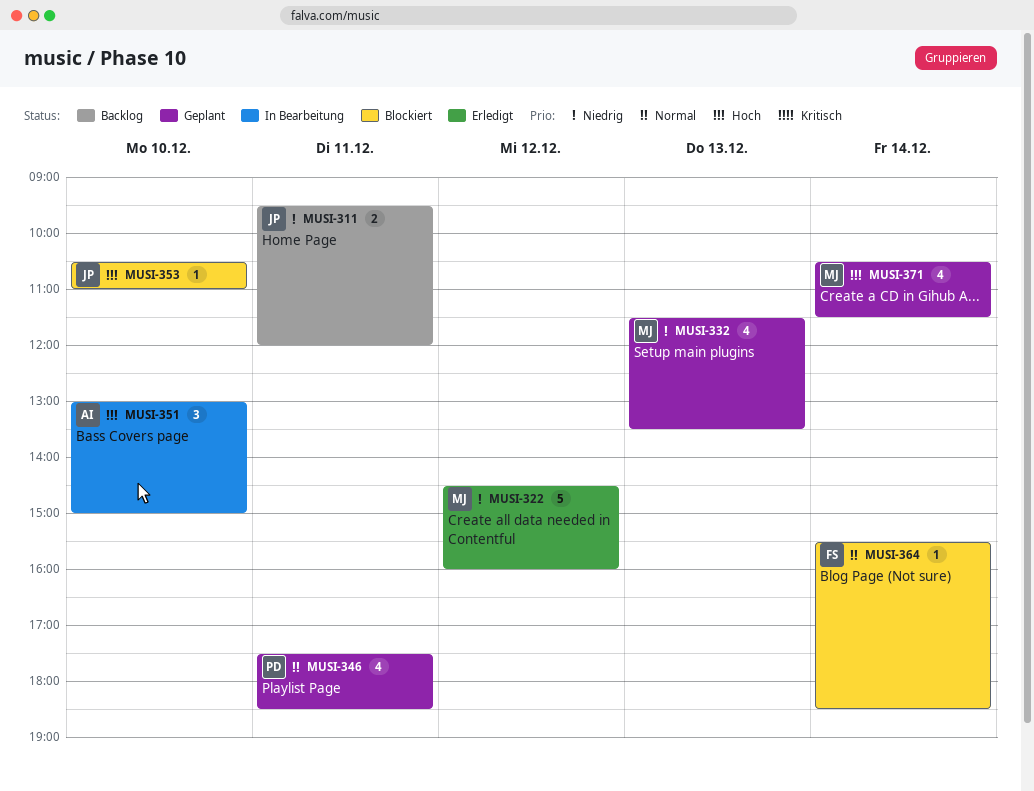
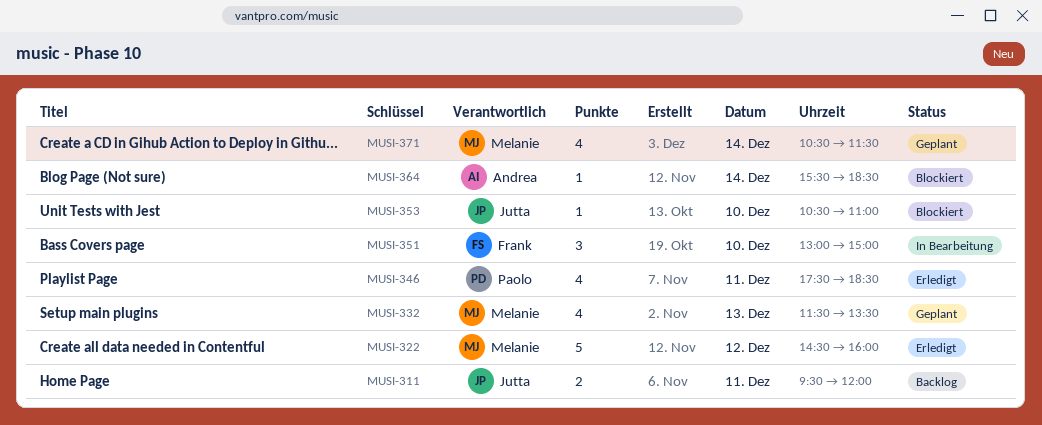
MUSI-346, status: Geplant -> Erledigt
MUSI-351, owner: Andrea -> Frank
MUSI-364, owner: Frank -> Andrea

